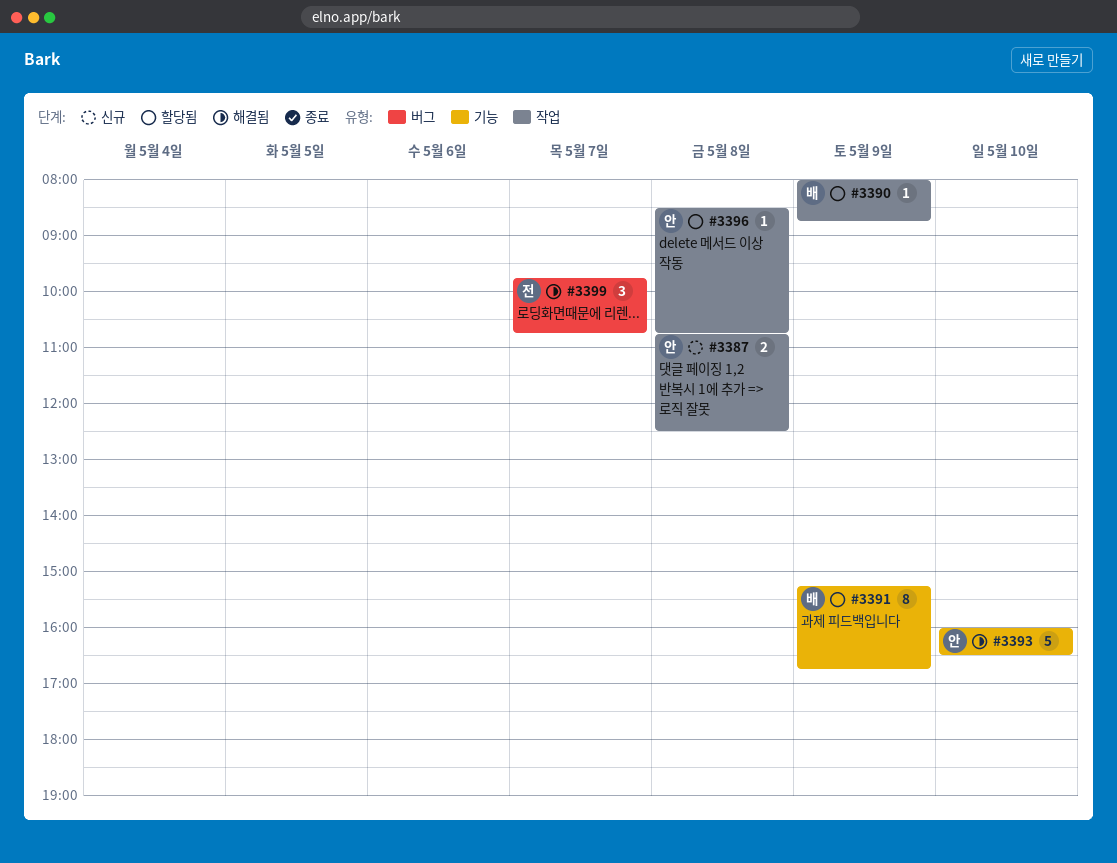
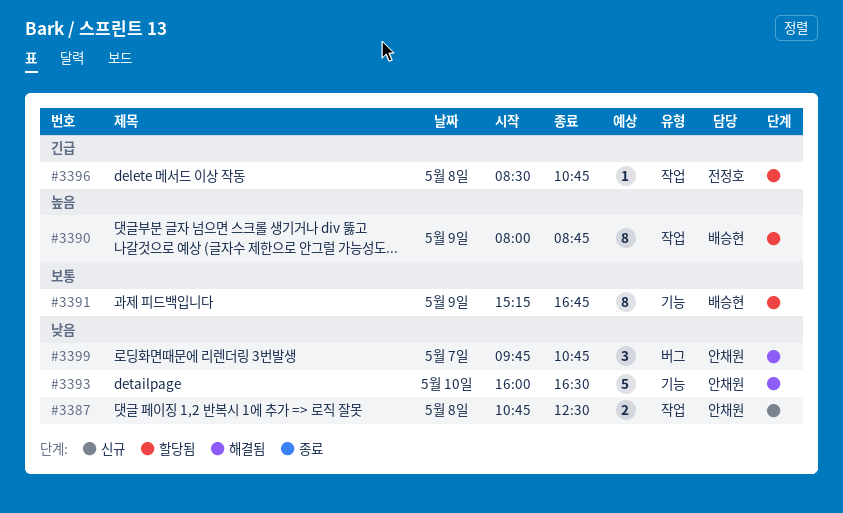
#3390, estimate: 1 -> 8
#3396, owner: 안채원 -> 전정호
#3399, owner: 전정호 -> 안채원

